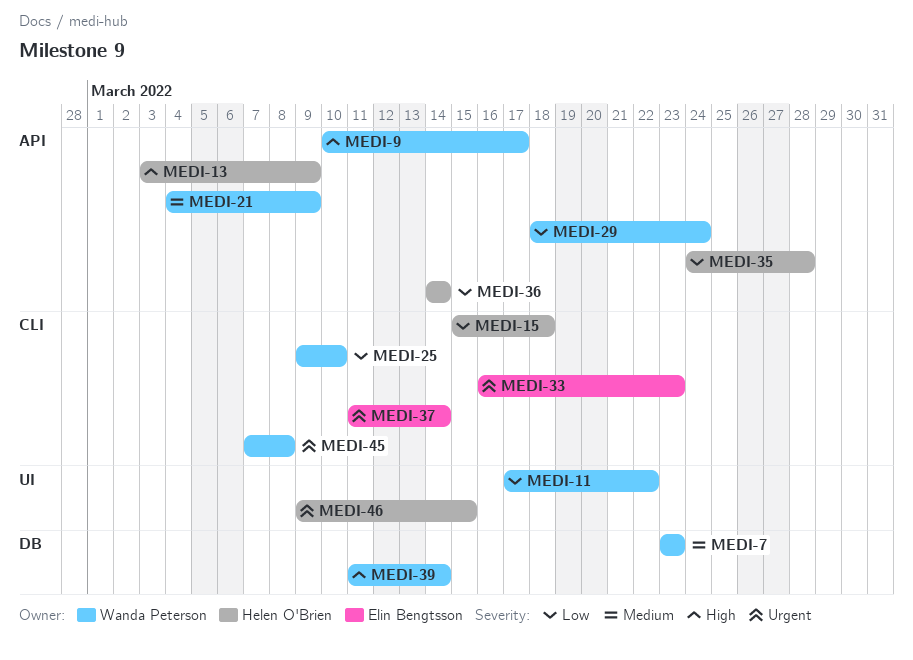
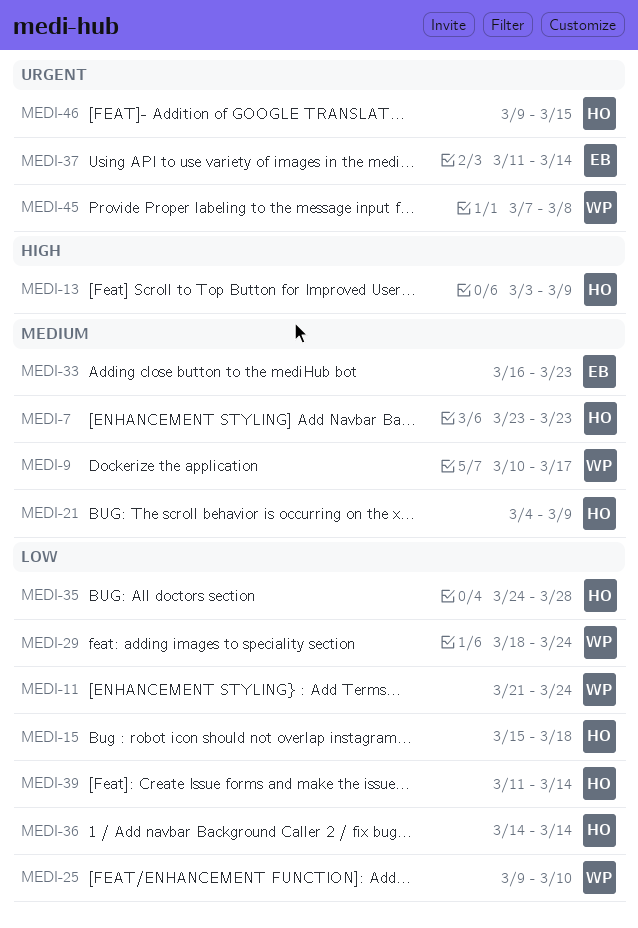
MEDI-7, owner: Wanda Peterson -> Helen O'Brien
MEDI-9, priority: High -> Medium
MEDI-11, start: Mar 17 -> Mar 21
MEDI-11, due: Mar 22 -> Mar 24
MEDI-21, owner: Wanda Peterson -> Helen O'Brien
MEDI-33, priority: Urgent -> Medium
MEDI-39, owner: Wanda Peterson -> Helen O'Brien
MEDI-39, priority: High -> Low

